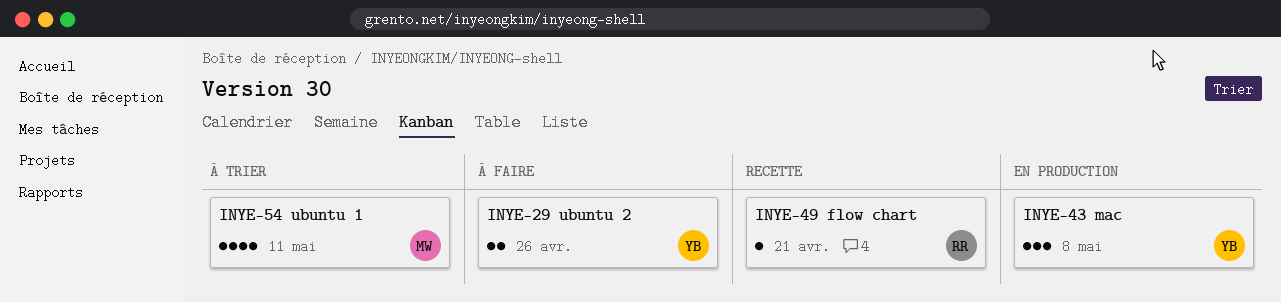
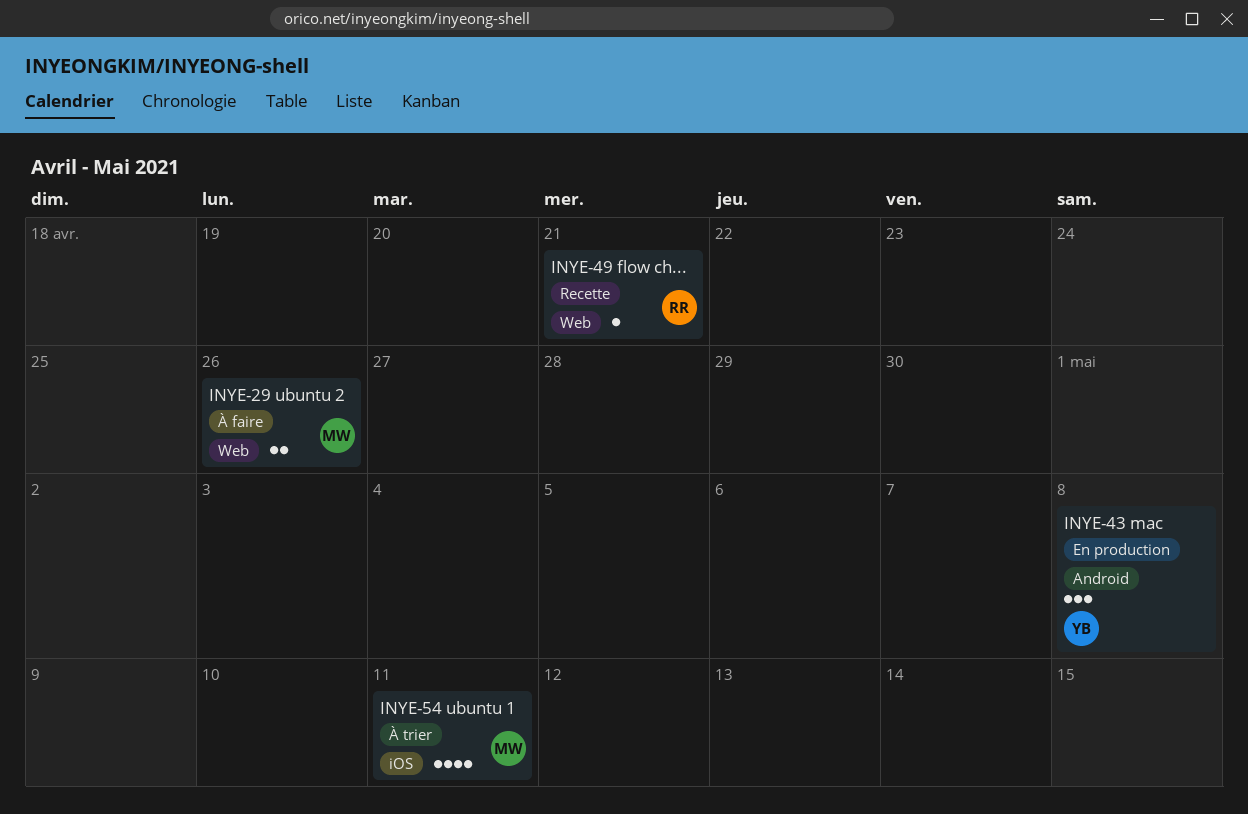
INYE-29, owner: YB -> MW

